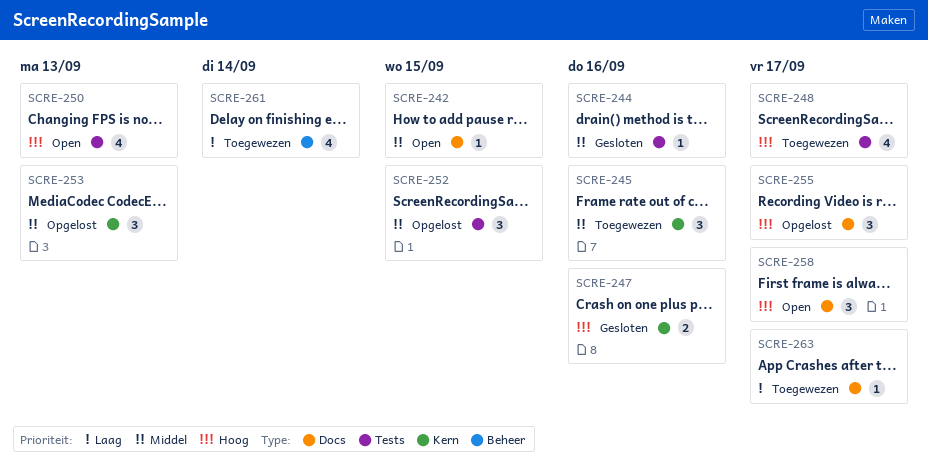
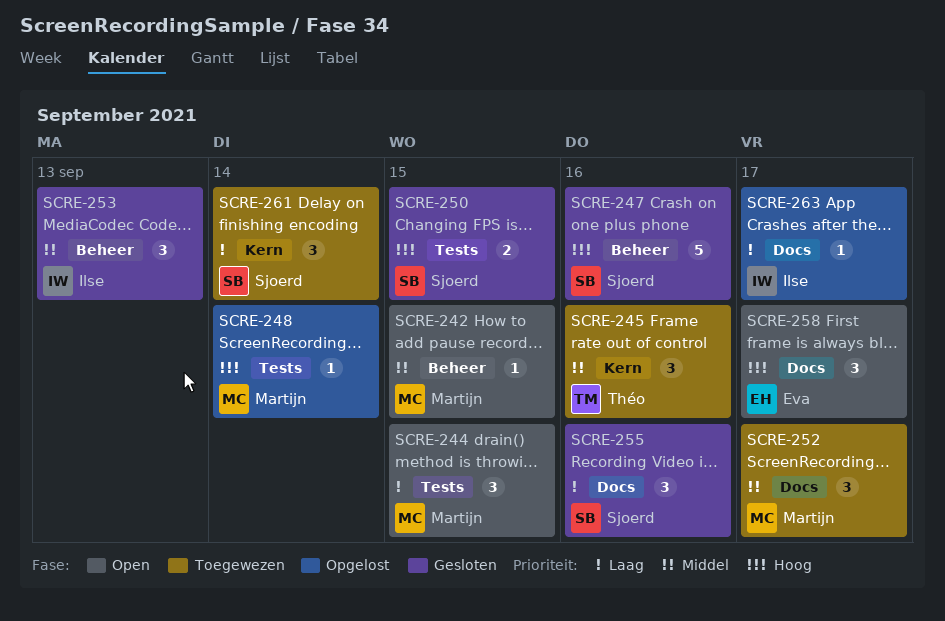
SCRE-242, label: Docs -> Beheer
SCRE-244, status: Gesloten -> Open
SCRE-244, priority: Middel -> Laag
SCRE-244, estimate: 1 -> 3
SCRE-244, due: Sep 16 -> Sep 15
SCRE-247, label: Kern -> Beheer
SCRE-247, estimate: 2 -> 5
SCRE-248, status: Toegewezen -> Opgelost
SCRE-248, estimate: 4 -> 1
SCRE-248, due: Sep 17 -> Sep 14
SCRE-250, status: Open -> Gesloten
SCRE-250, estimate: 4 -> 2
SCRE-250, due: Sep 13 -> Sep 15
SCRE-252, status: Opgelost -> Toegewezen
SCRE-252, label: Tests -> Docs
SCRE-252, due: Sep 15 -> Sep 17
SCRE-253, status: Opgelost -> Gesloten
SCRE-253, label: Kern -> Beheer
SCRE-255, status: Opgelost -> Gesloten
SCRE-255, priority: Hoog -> Laag
SCRE-255, due: Sep 17 -> Sep 16
SCRE-261, label: Beheer -> Kern
SCRE-261, estimate: 4 -> 3
SCRE-263, status: Toegewezen -> Opgelost

